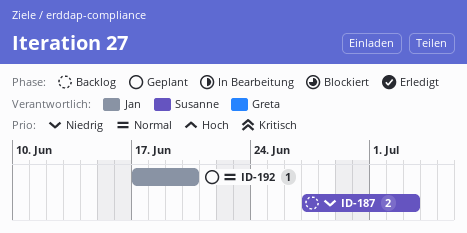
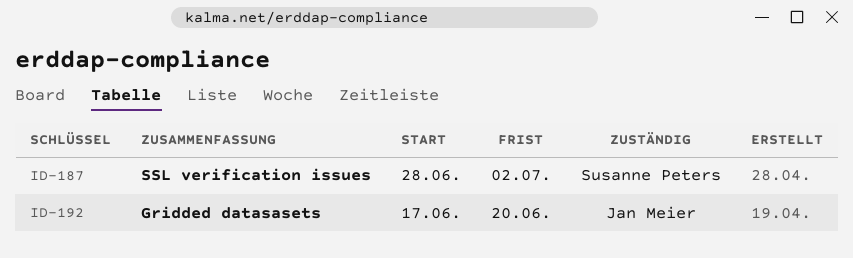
ID-187, start: Jun 27 -> Jun 28
ID-187, due: Jul 3 -> Jul 2

